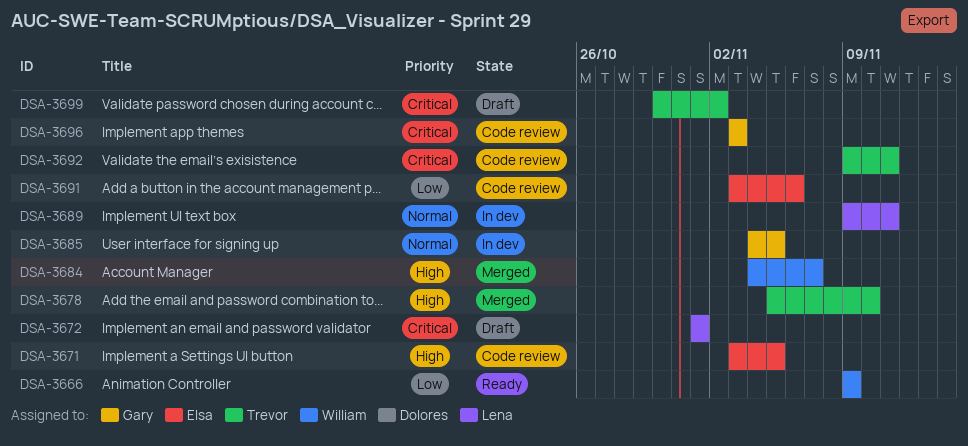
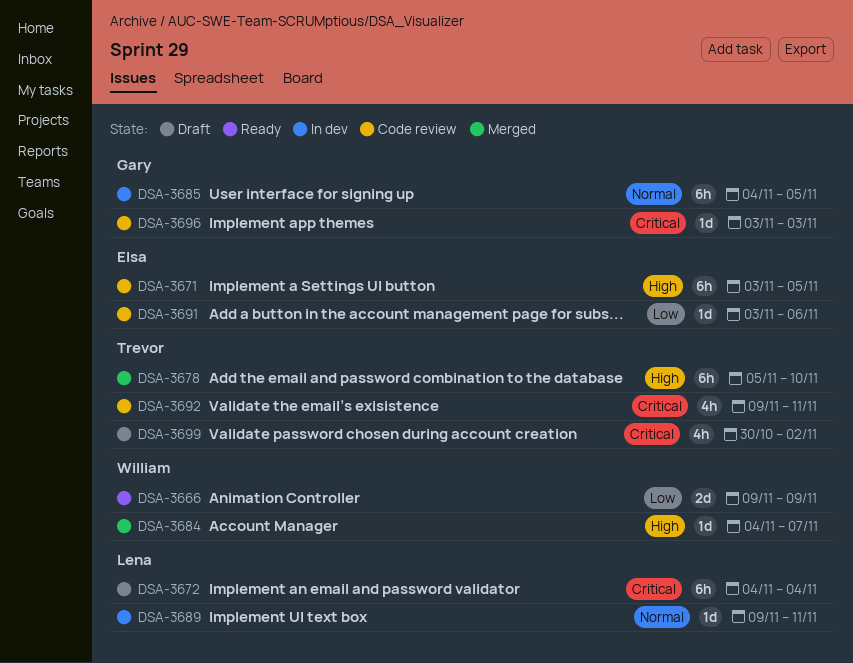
DSA-3672, start: Nov 1 -> Nov 4
DSA-3672, due: Nov 1 -> Nov 4

